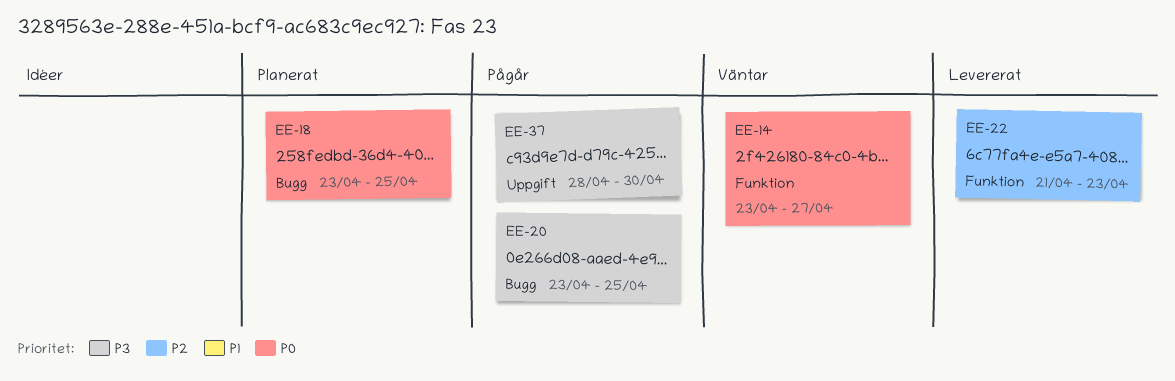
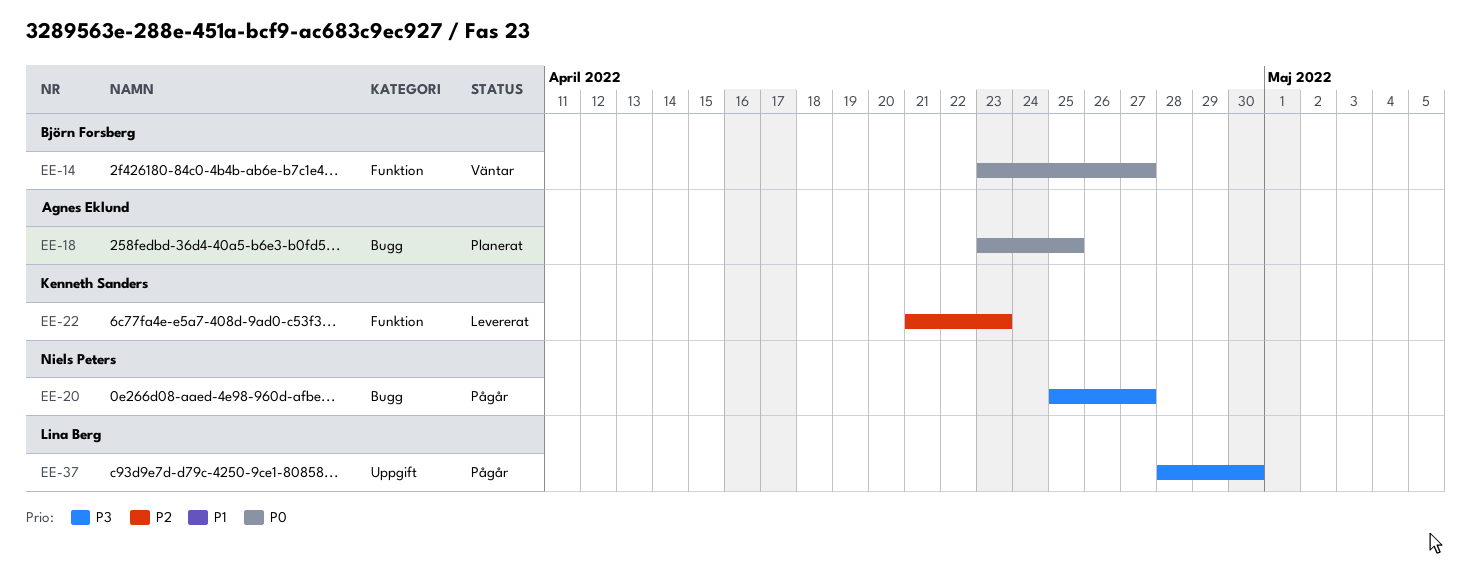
EE-20, start: Apr 23 -> Apr 25
EE-20, due: Apr 25 -> Apr 27

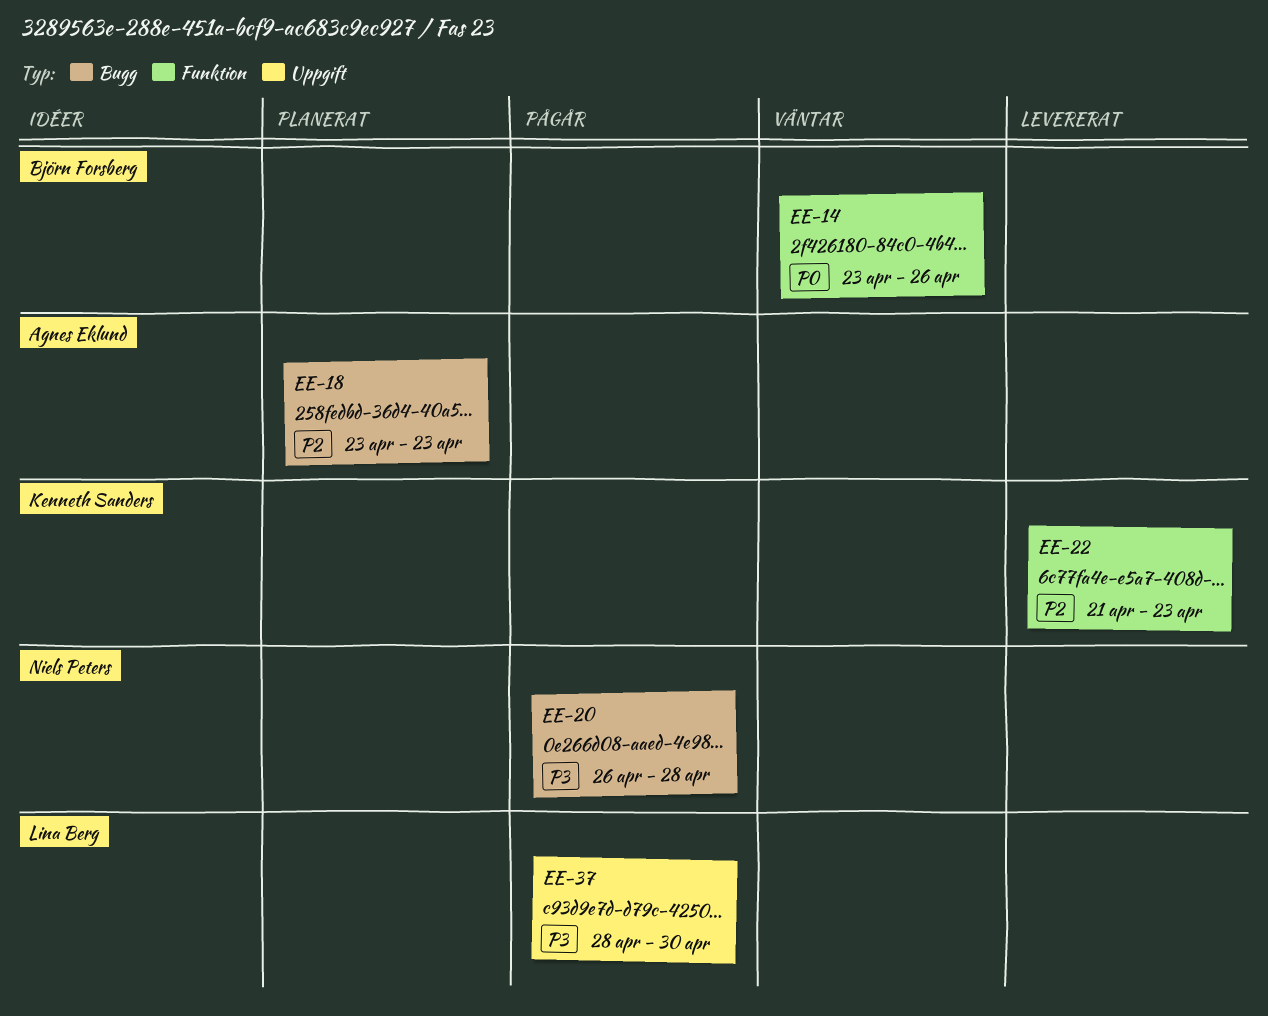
EE-14, due: Apr 27 -> Apr 26
EE-18, priority: P0 -> P2
EE-18, due: Apr 25 -> Apr 23
EE-20, start: Apr 25 -> Apr 26
EE-20, due: Apr 27 -> Apr 28

